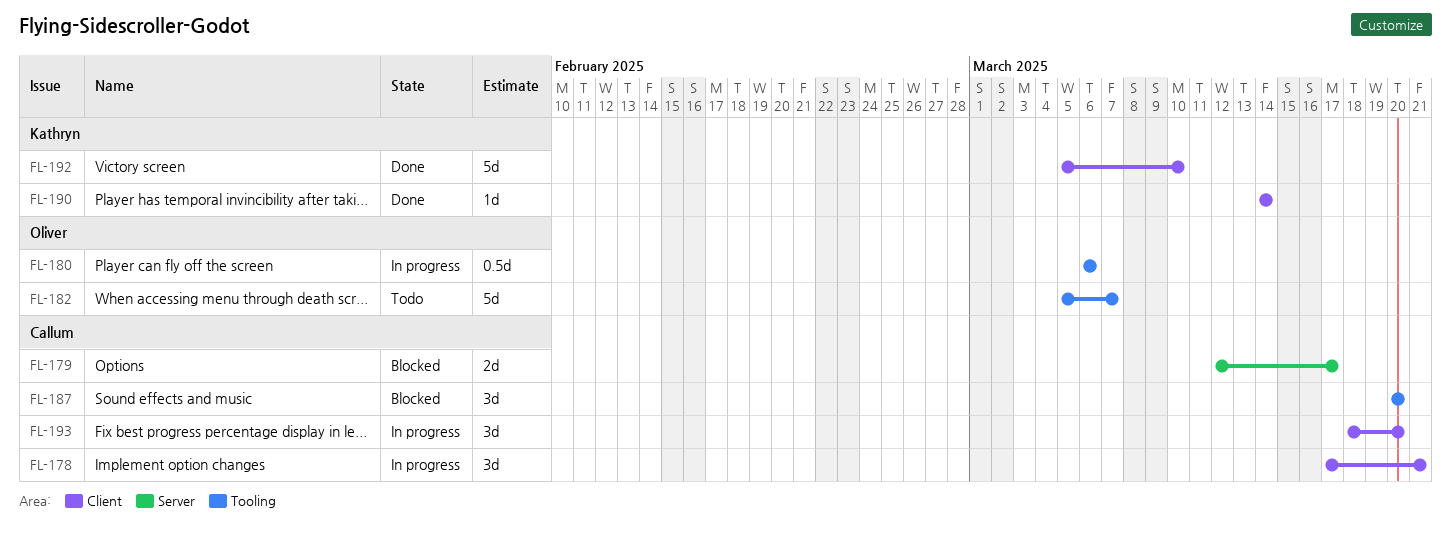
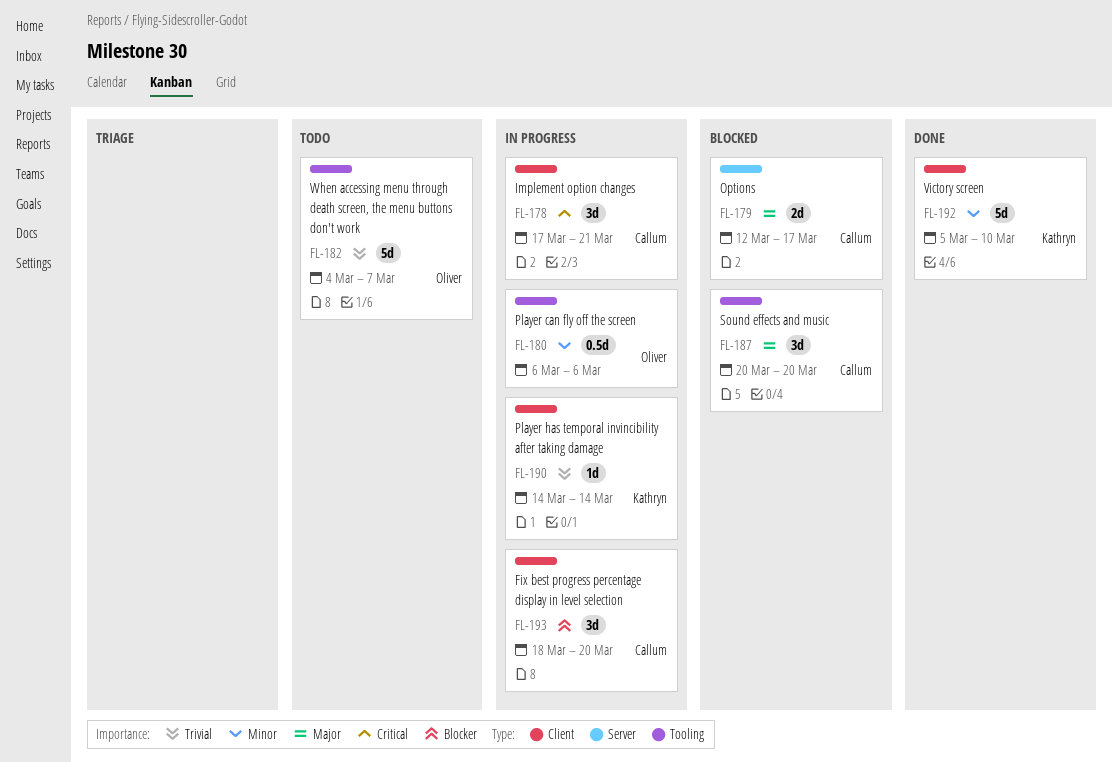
FL-182, start: Mar 5 -> Mar 4
FL-190, status: Done -> In progress

